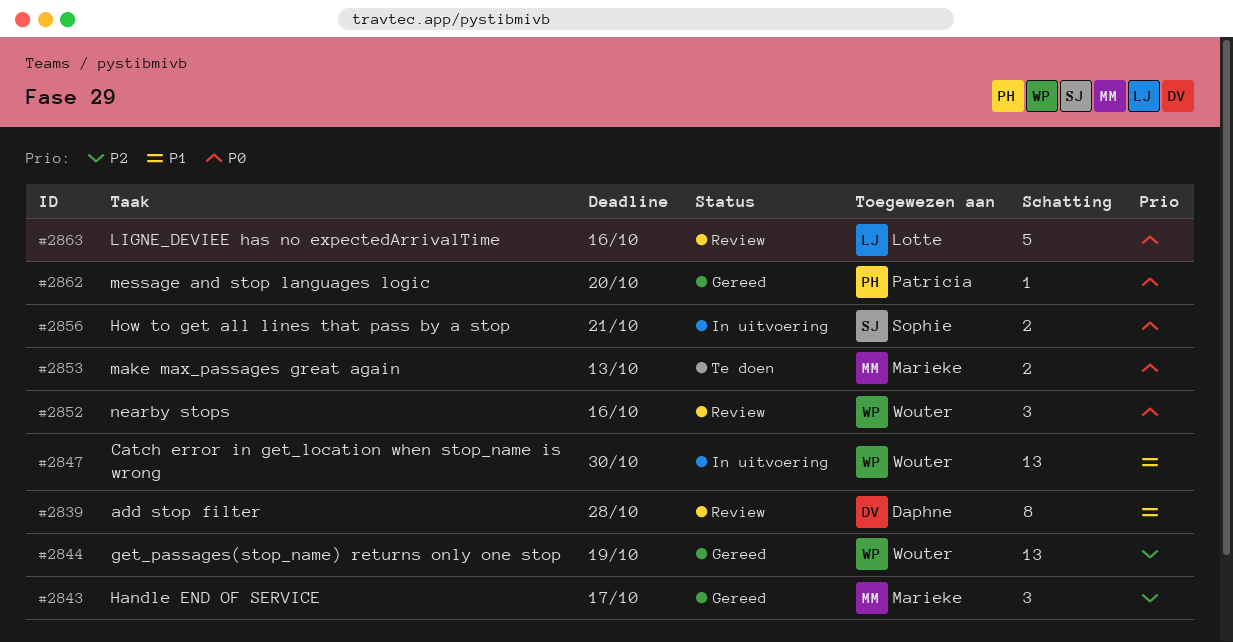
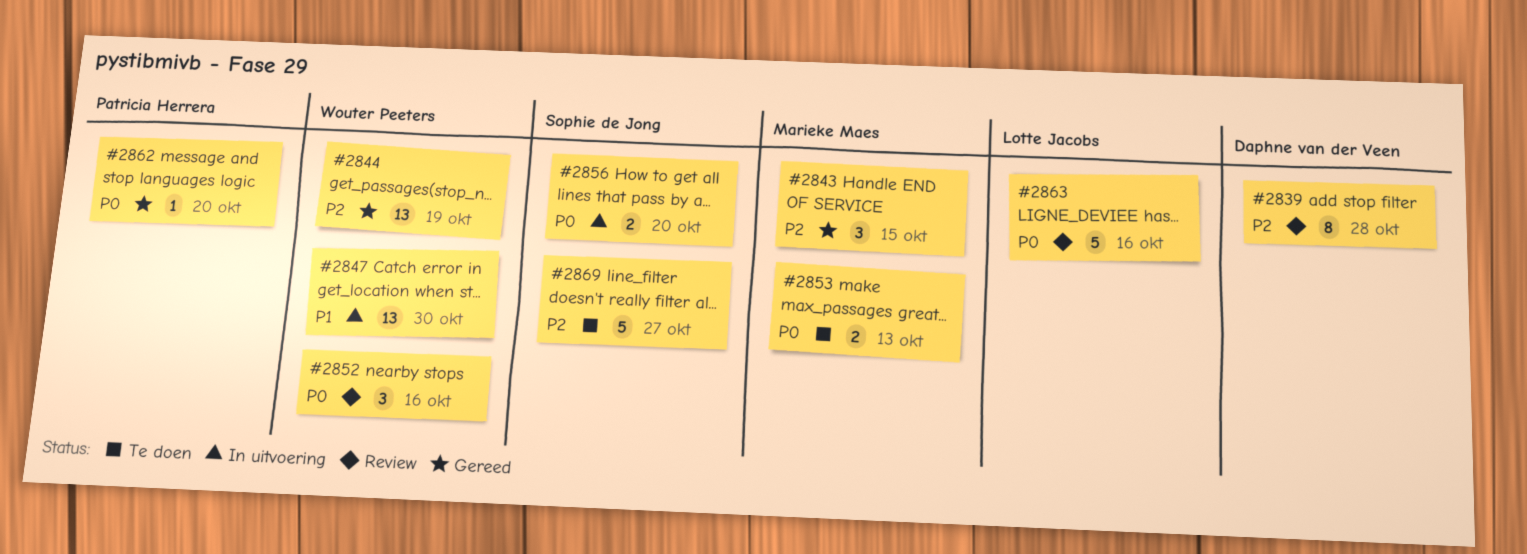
#2839, priority: P1 -> P2
#2843, due: Oct 17 -> Oct 15
#2856, due: Oct 21 -> Oct 20
#2869: none -> present

